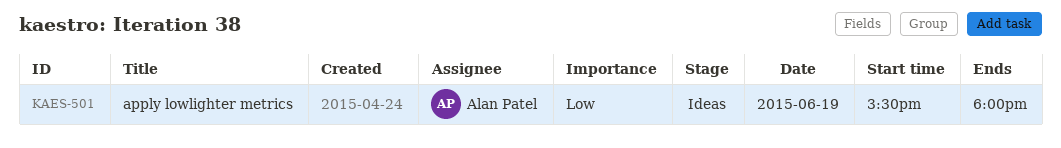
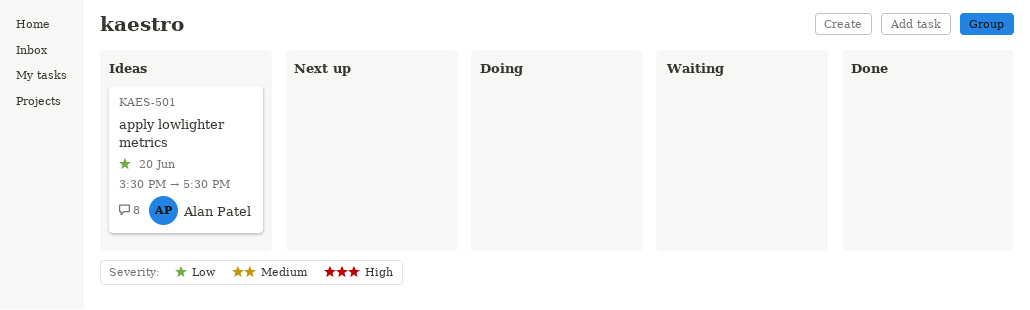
KAES-501, day: Jun 19 -> Jun 20
KAES-501, ends: 18:00 -> 17:30

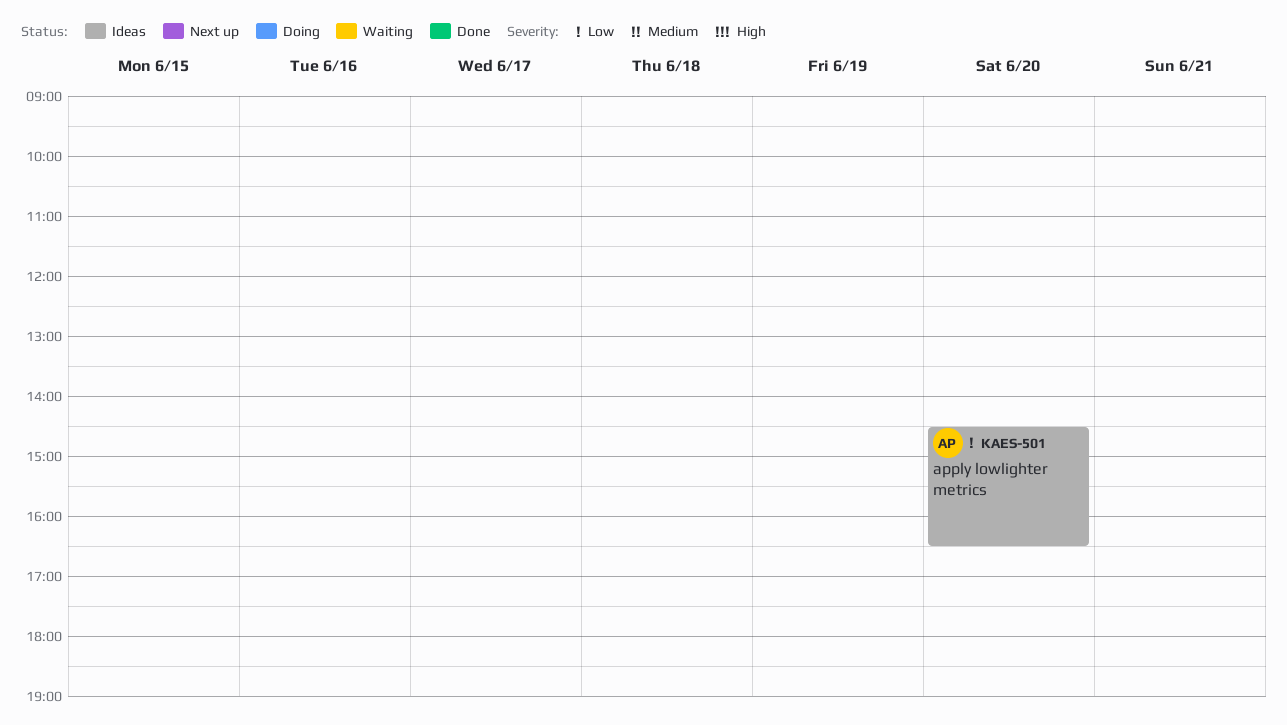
KAES-501, begins: 15:30 -> 14:30
KAES-501, ends: 17:30 -> 16:30

